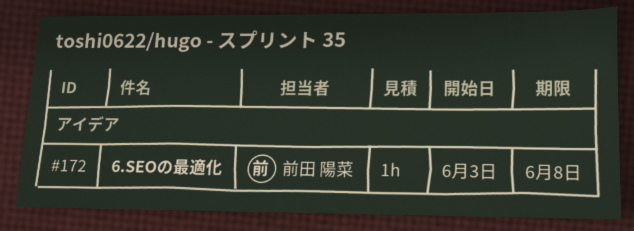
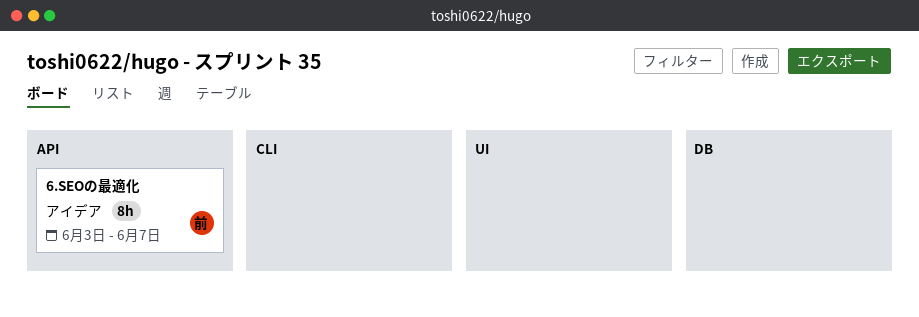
6.SEOの最適化, estimate: 1h -> 8h
6.SEOの最適化, due: Jun 8 -> Jun 7

